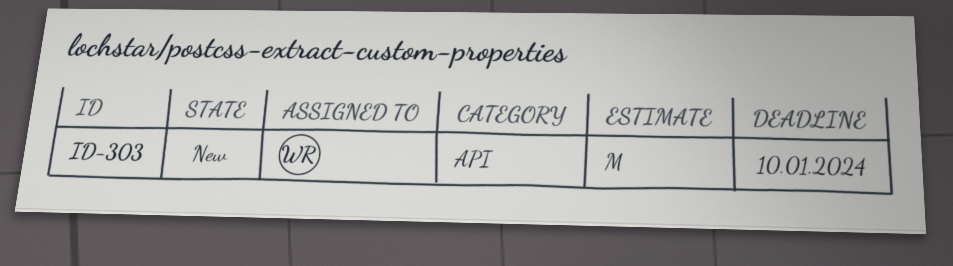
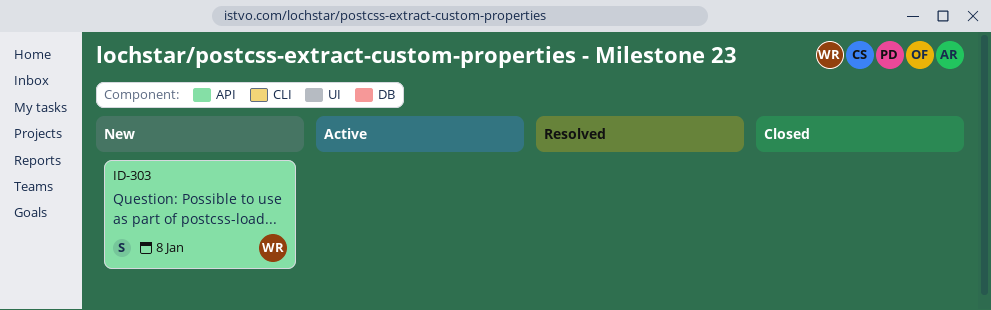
ID-303, estimate: M -> S
ID-303, due: Jan 10 -> Jan 8

